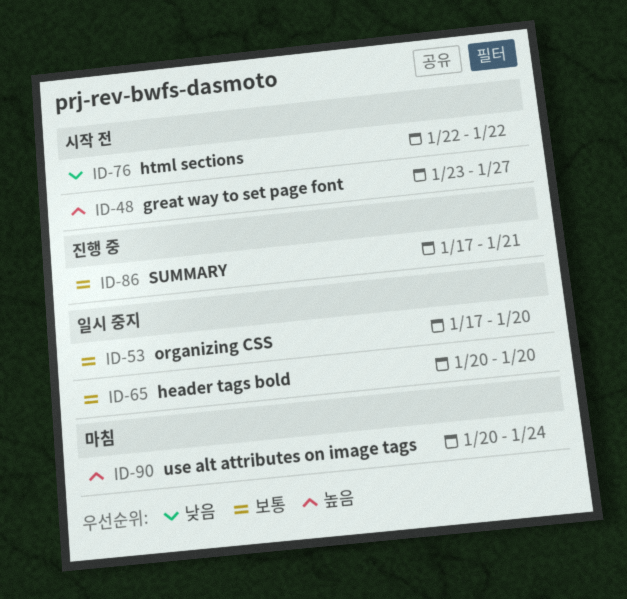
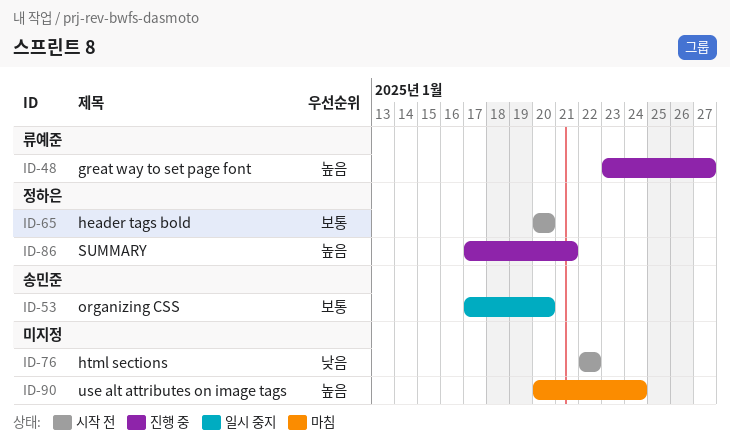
ID-48, status: 시작 전 -> 진행 중
ID-65, status: 일시 중지 -> 시작 전
ID-86, priority: 보통 -> 높음

